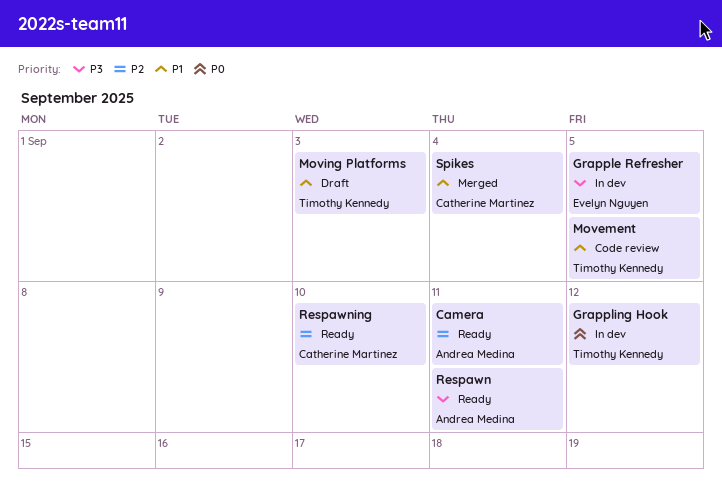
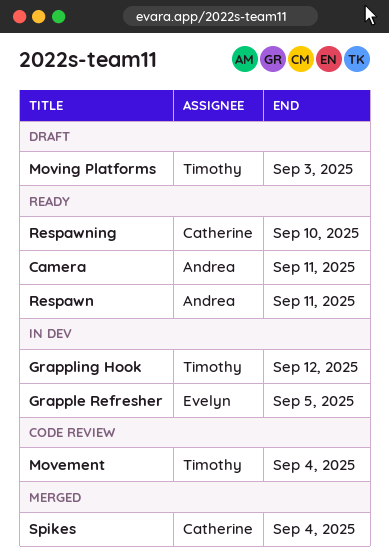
Movement, due: Sep 5 -> Sep 4

